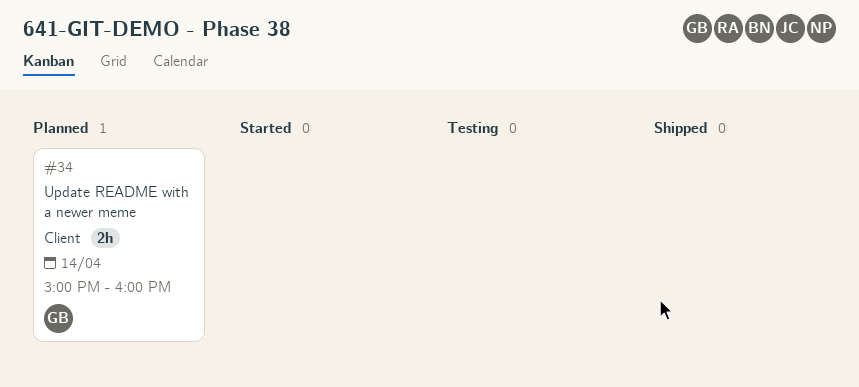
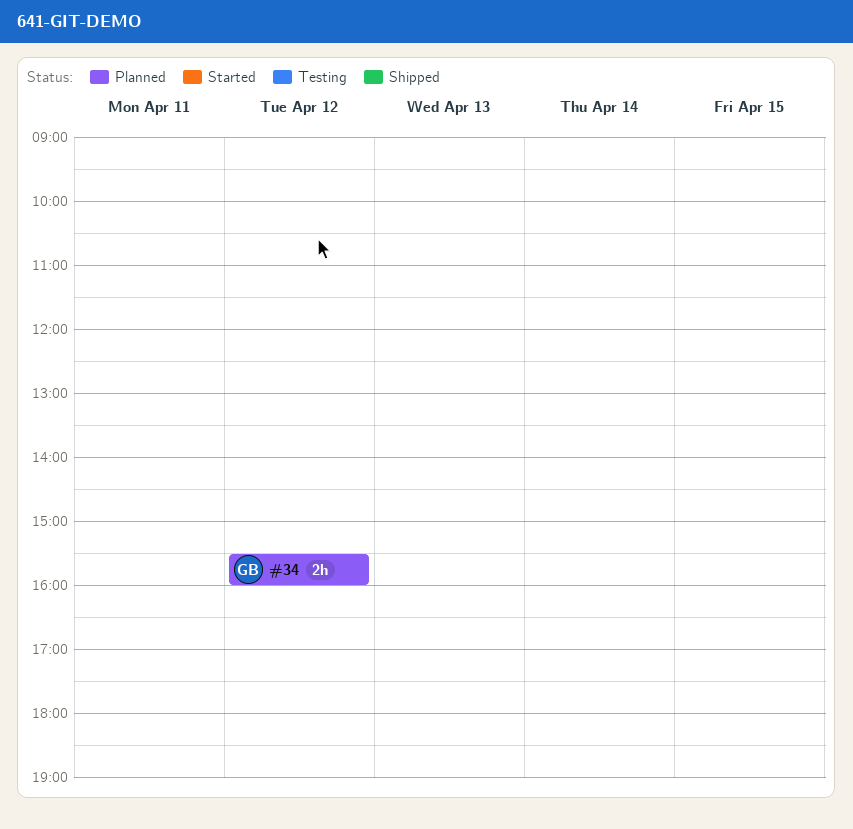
#34, day: Apr 14 -> Apr 12
#34, begins: 15:00 -> 15:30

